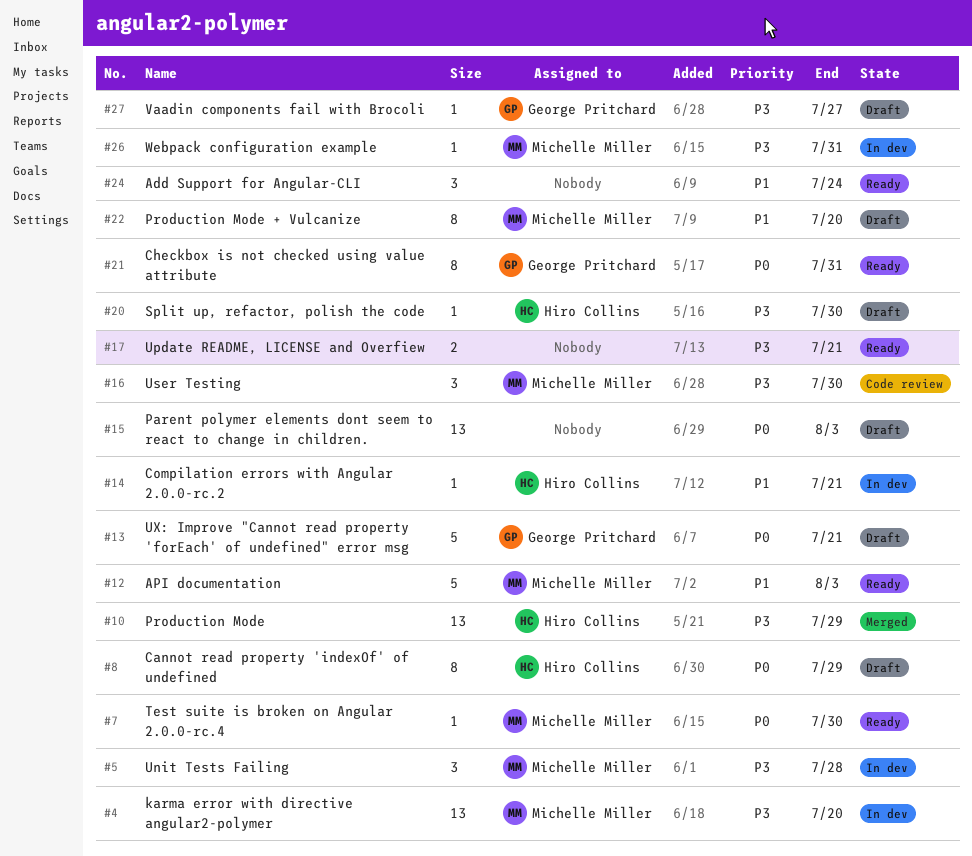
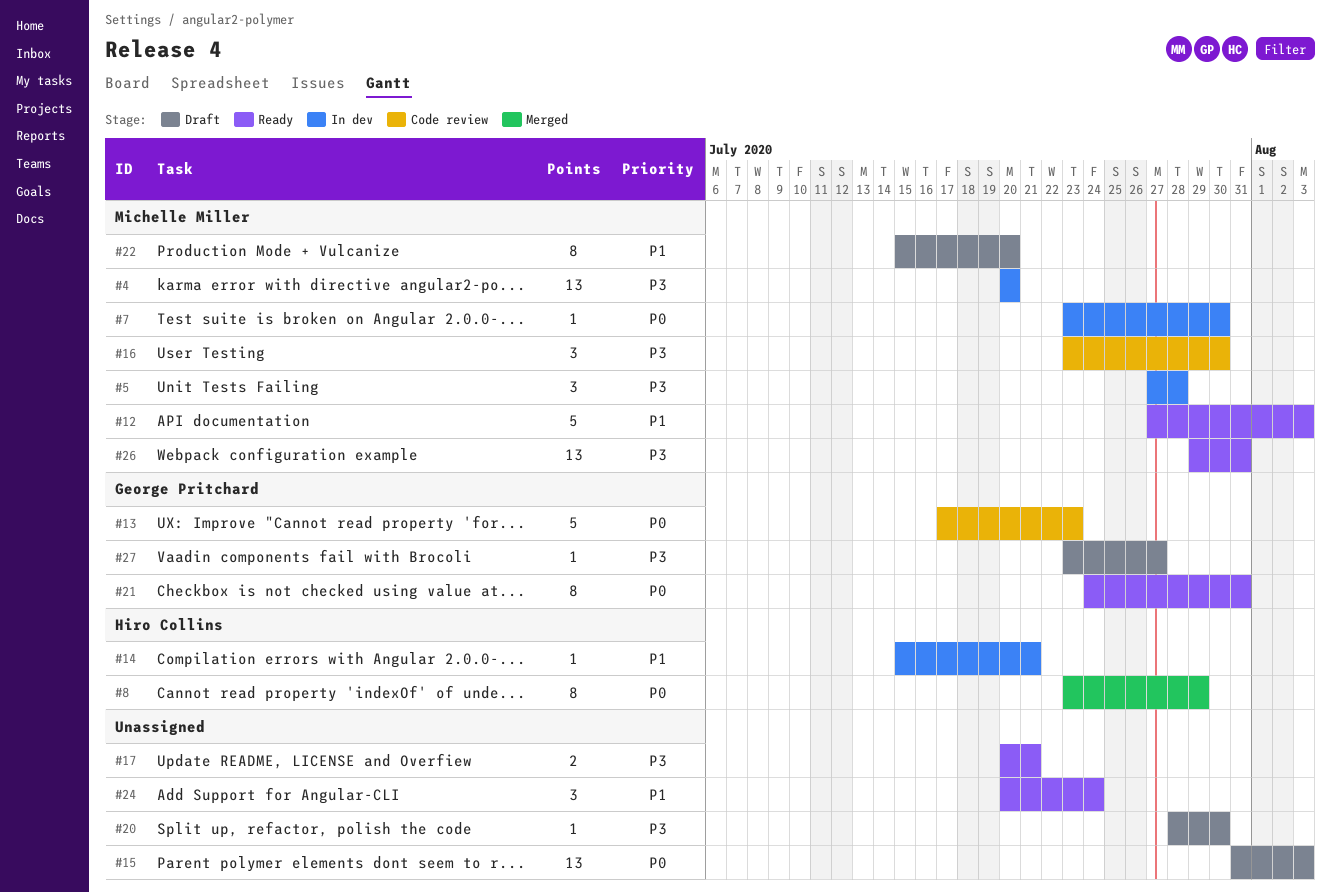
#7, status: Ready -> In dev
#8, status: Draft -> Merged
#10: present -> none
#13, status: Draft -> Code review
#13, due: Jul 21 -> Jul 23
#20, owner: Hiro Collins -> none
#26, status: In dev -> Ready
#26, estimate: 1 -> 13

